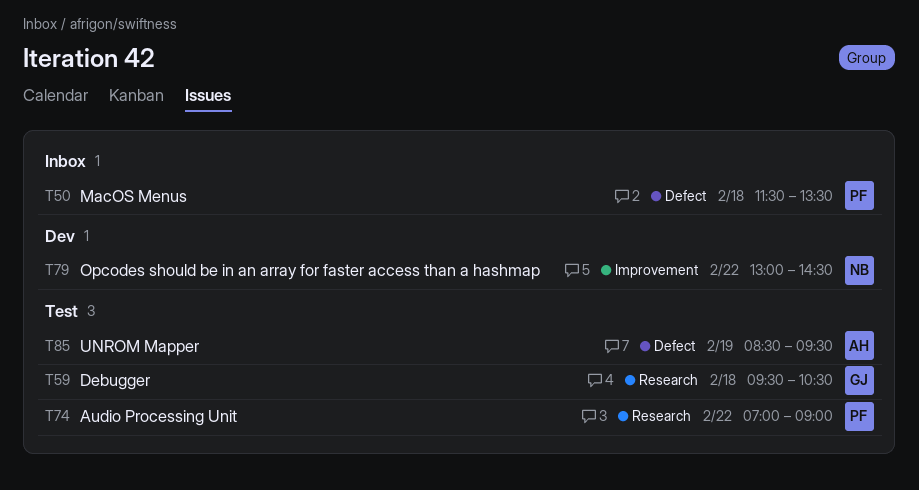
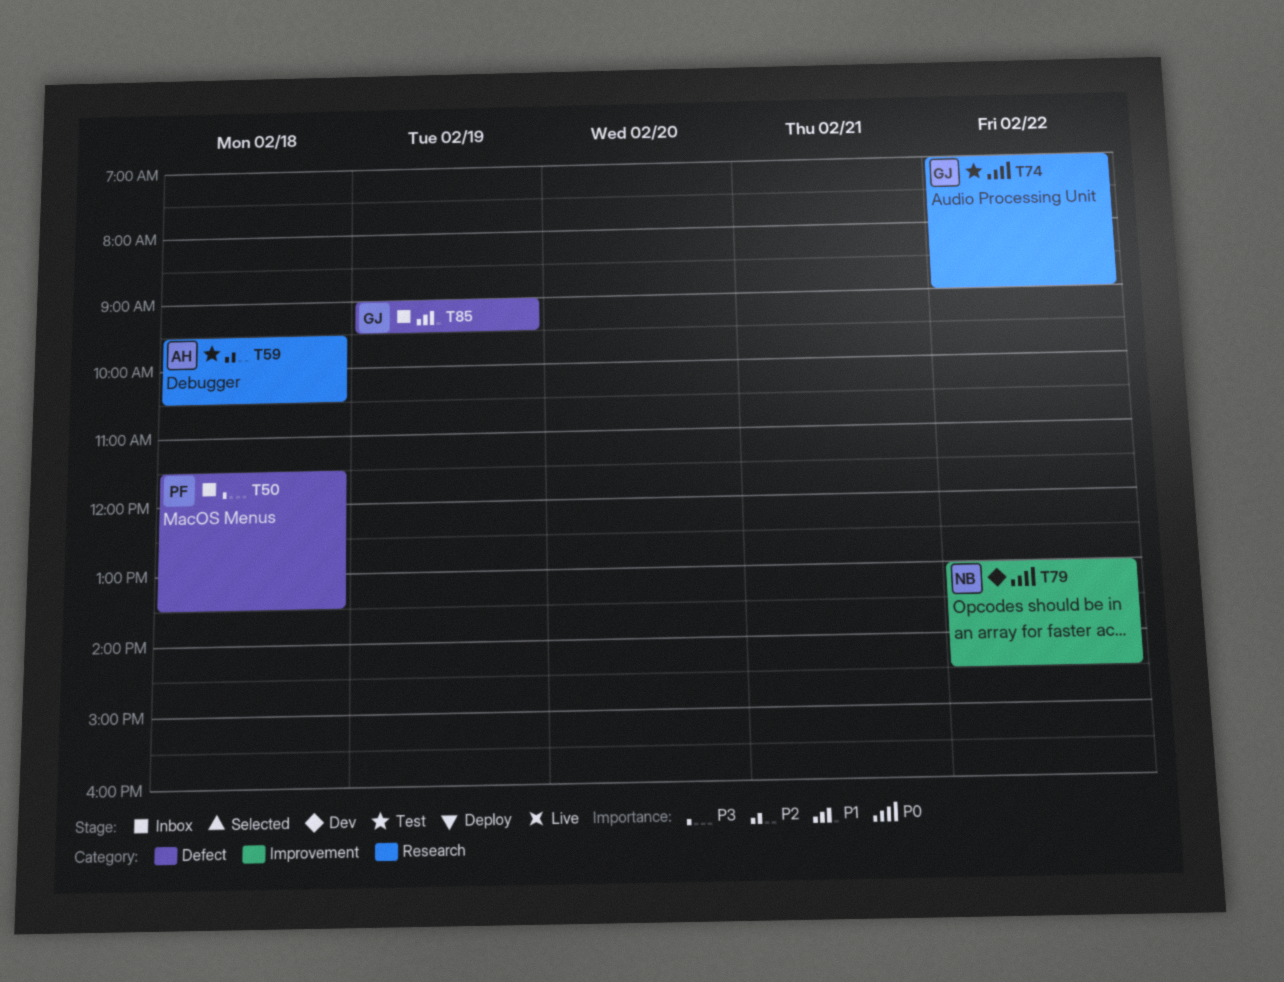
T59, owner: GJ -> AH
T74, owner: PF -> GJ
T85, status: Test -> Inbox
T85, owner: AH -> GJ
T85, begins: 08:30 -> 09:00

